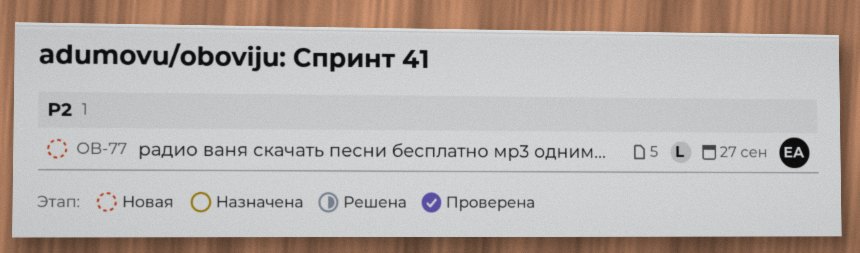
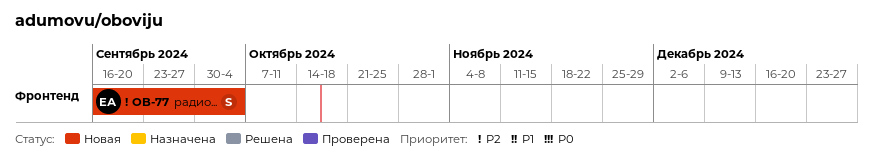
OB-77, estimate: L -> S
OB-77, due: Sep 27 -> Oct 4

